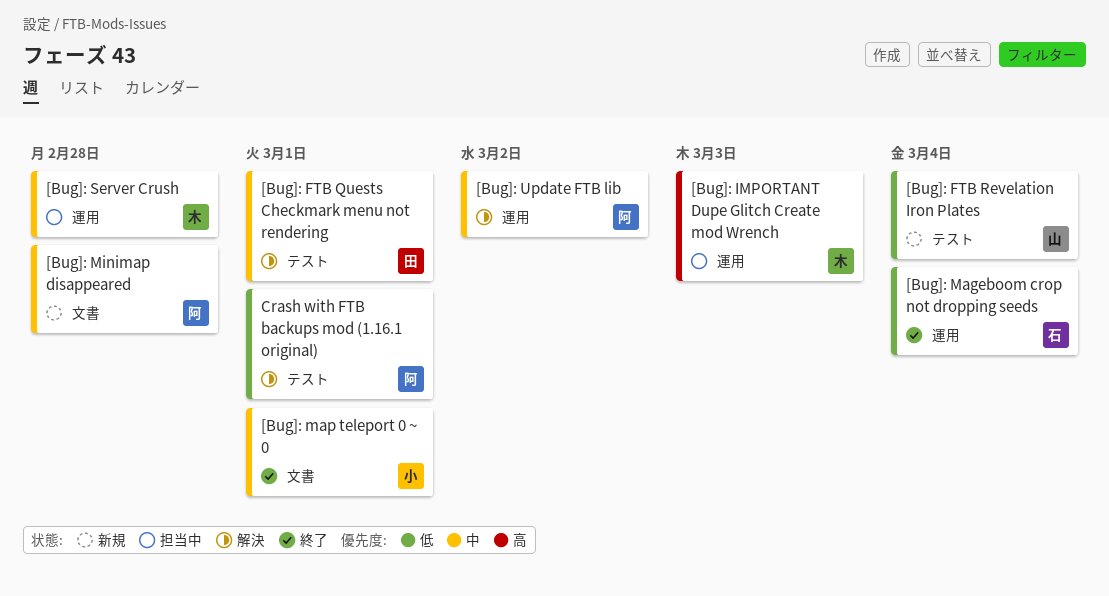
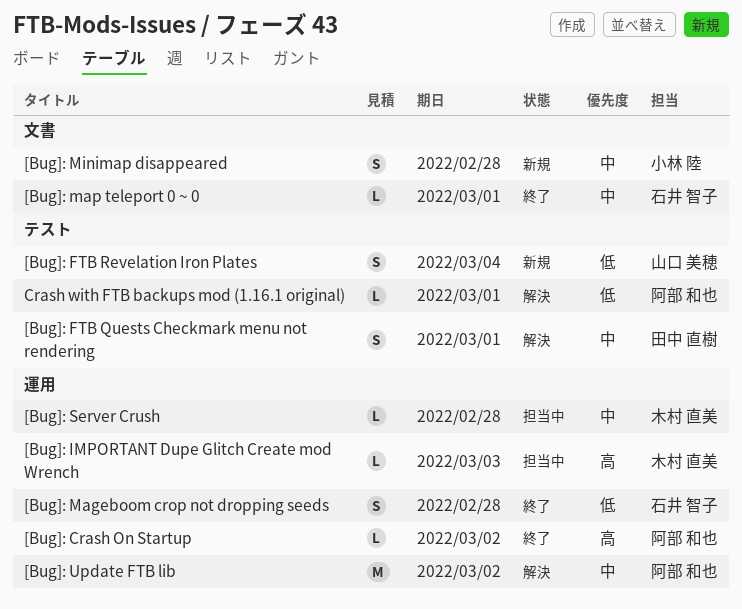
[Bug]: Crash On Startup: none -> present
[Bug]: Mageboom crop not dropping seeds, due: Mar 4 -> Feb 28
[Bug]: map teleport 0 ~ 0, owner: 小林 陸 -> 石井 智子
[Bug]: Minimap disappeared, owner: 阿部 和也 -> 小林 陸

